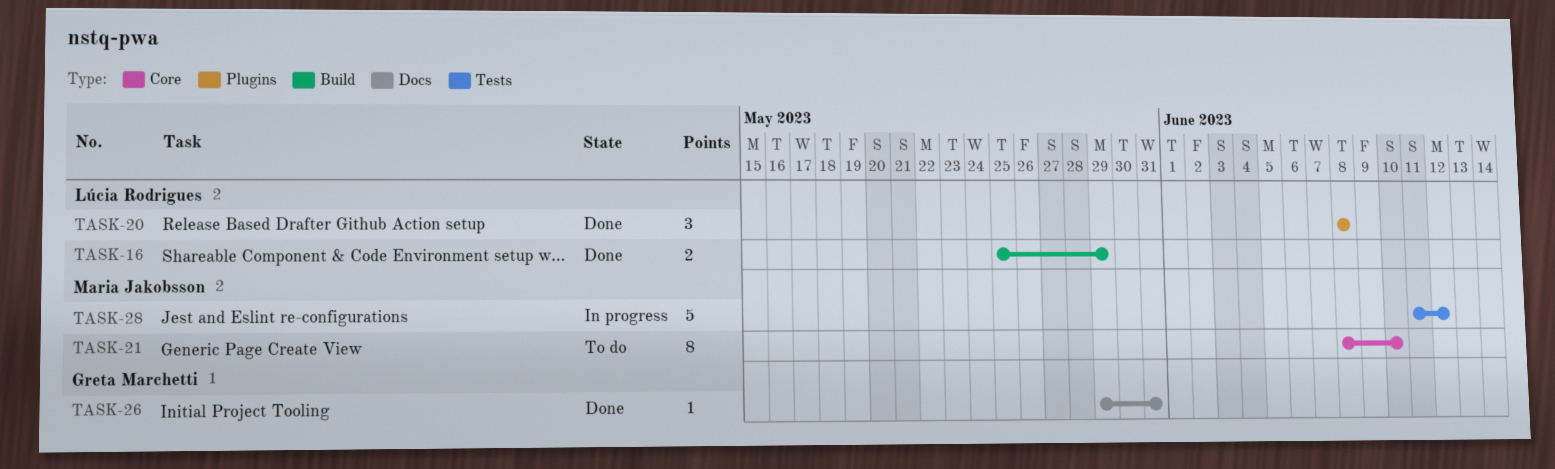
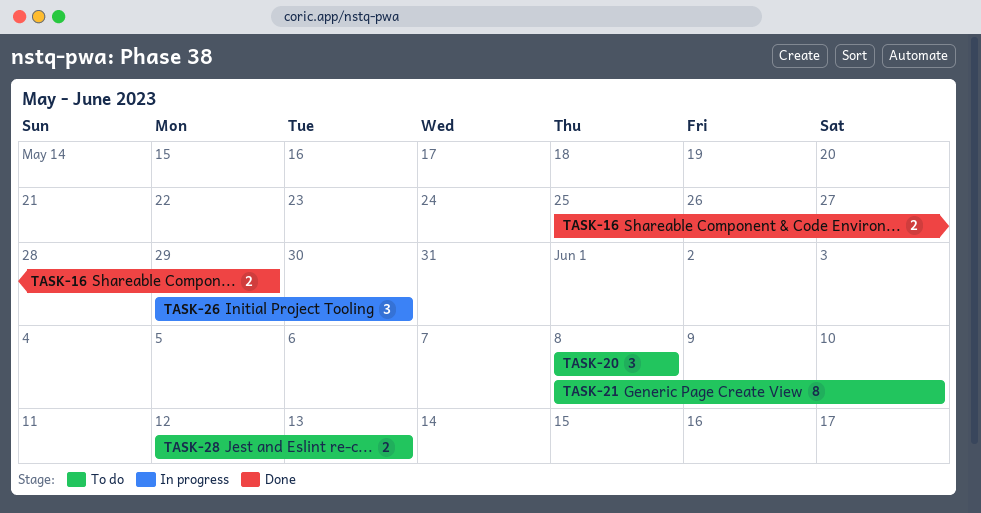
TASK-20, status: Done -> To do
TASK-26, status: Done -> In progress
TASK-26, estimate: 1 -> 3
TASK-26, due: May 31 -> May 30
TASK-28, status: In progress -> To do
TASK-28, estimate: 5 -> 2
TASK-28, start: Jun 11 -> Jun 12
TASK-28, due: Jun 12 -> Jun 13

